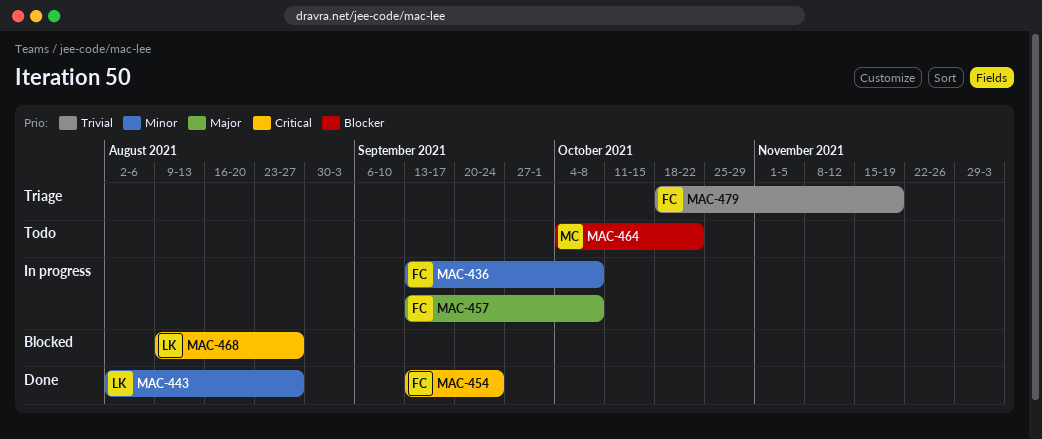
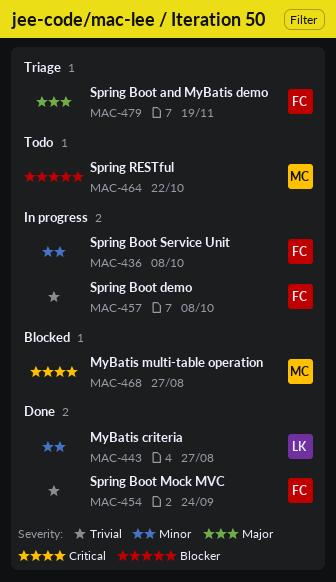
MAC-454, priority: Critical -> Trivial
MAC-457, priority: Major -> Trivial
MAC-468, owner: LK -> MC
MAC-479, priority: Trivial -> Major

